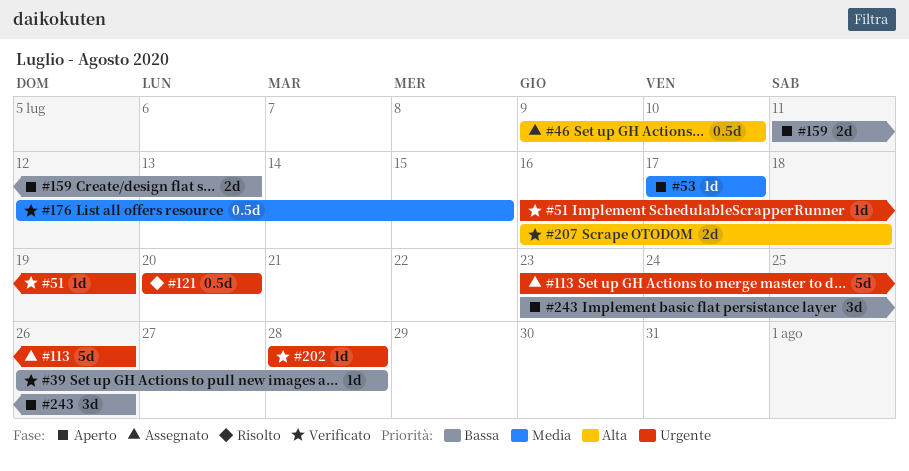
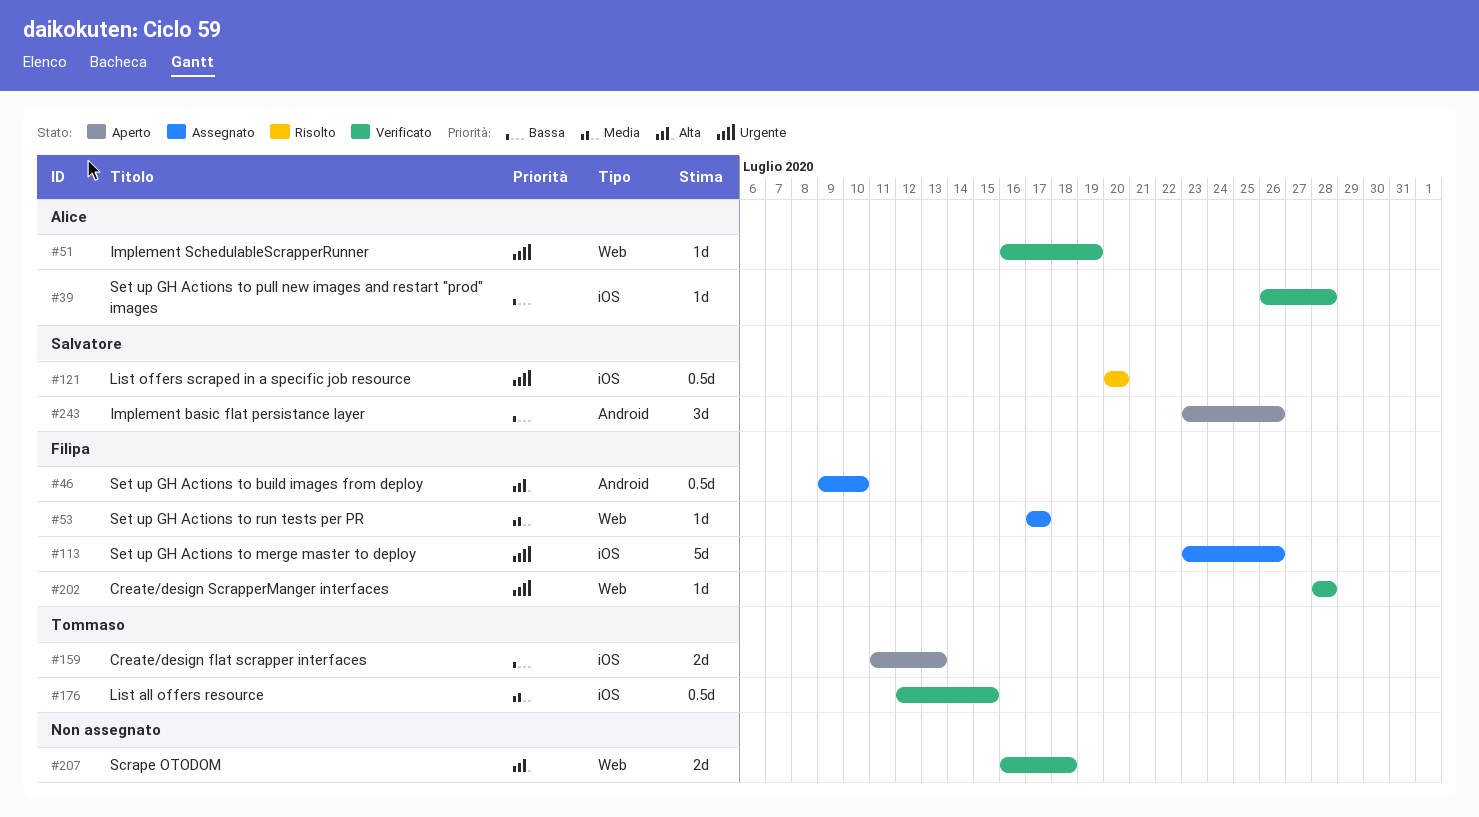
#53, status: Aperto -> Assegnato

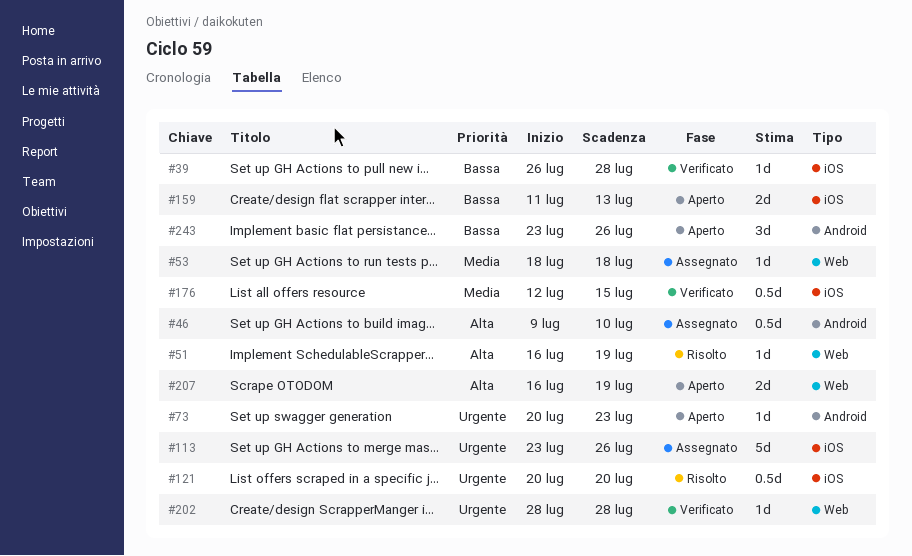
#51, status: Verificato -> Risolto
#51, priority: Urgente -> Alta
#53, start: Jul 17 -> Jul 18
#53, due: Jul 17 -> Jul 18
#73: none -> present
#207, status: Verificato -> Aperto
#207, due: Jul 18 -> Jul 19

